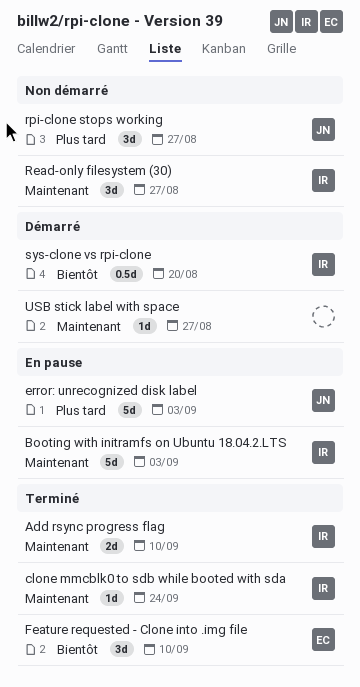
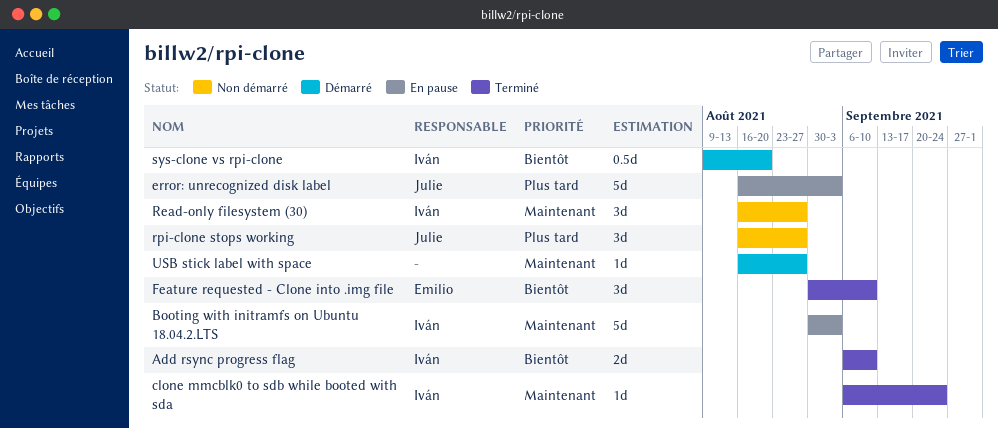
Add rsync progress flag, priority: Maintenant -> Bientôt

